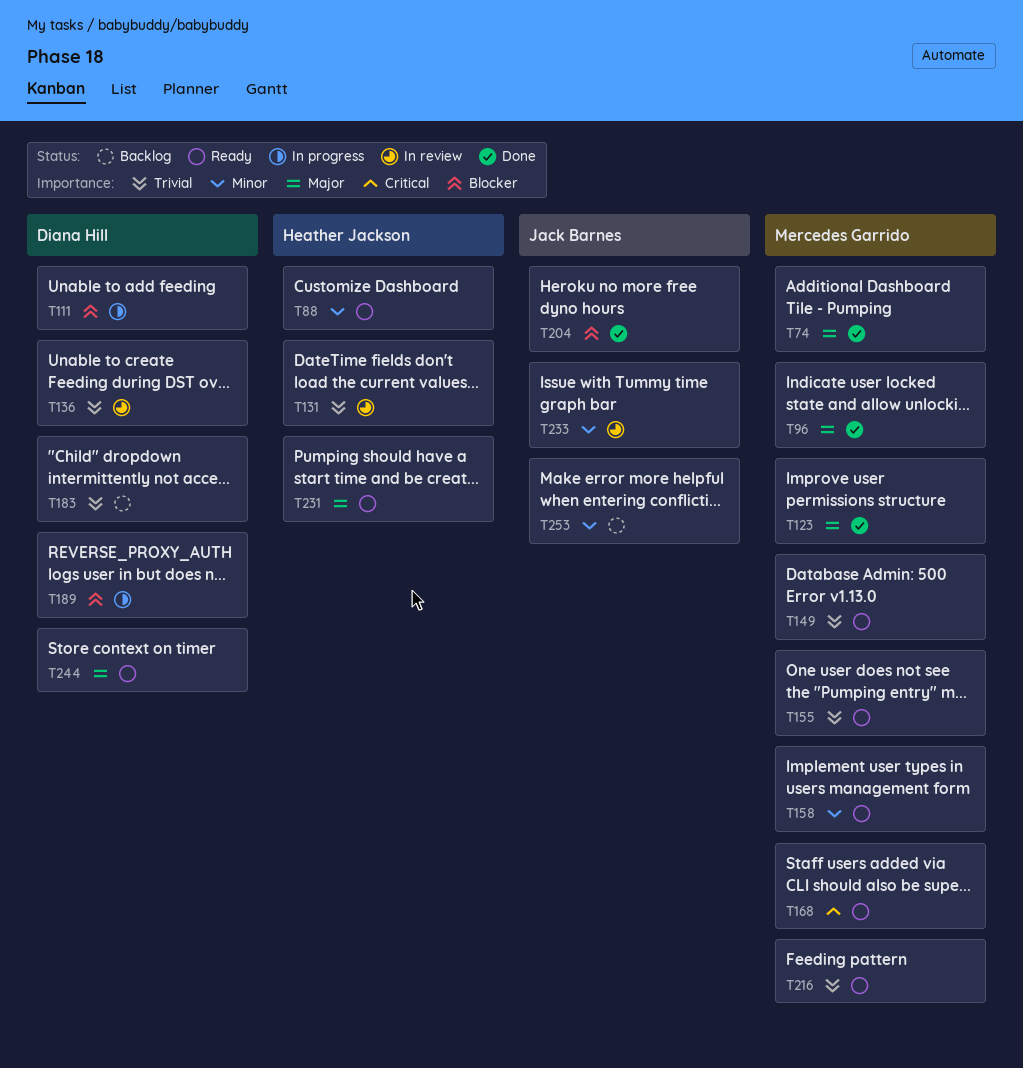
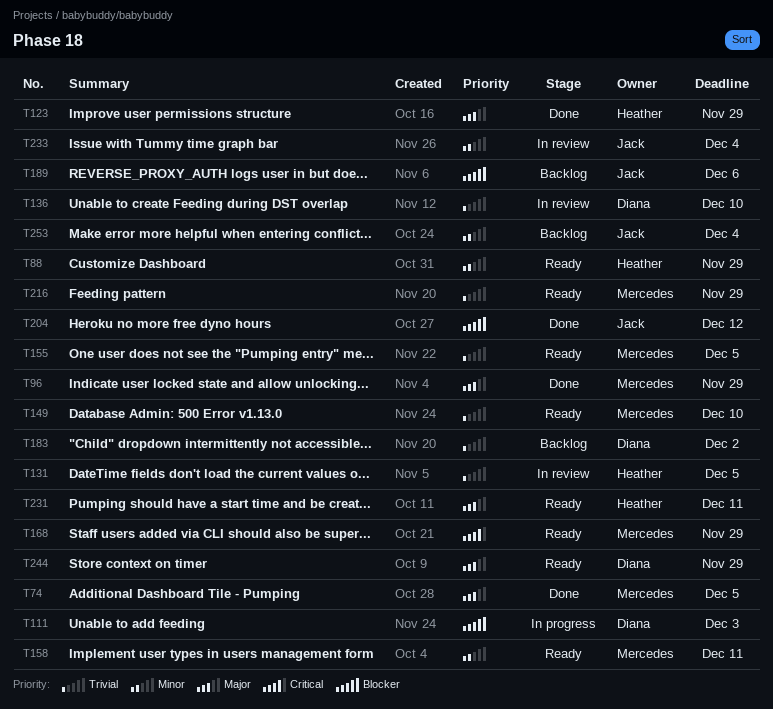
T123, owner: Mercedes Garrido -> Heather Jackson
T189, status: In progress -> Backlog
T189, owner: Diana Hill -> Jack Barnes

